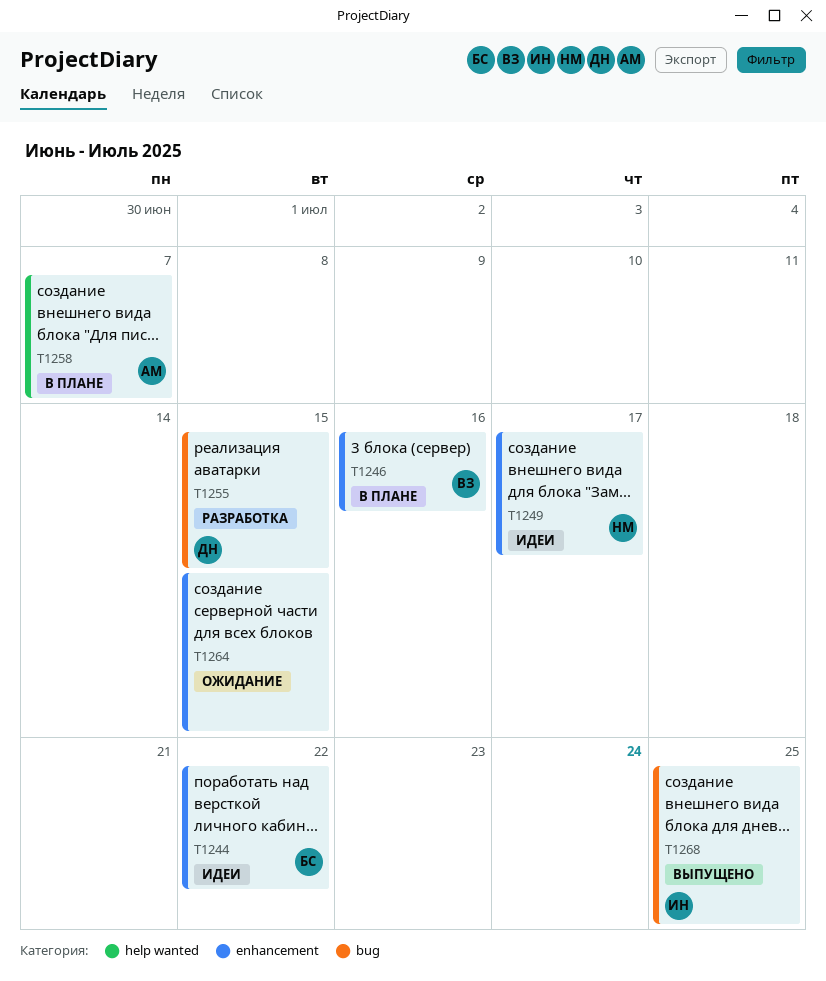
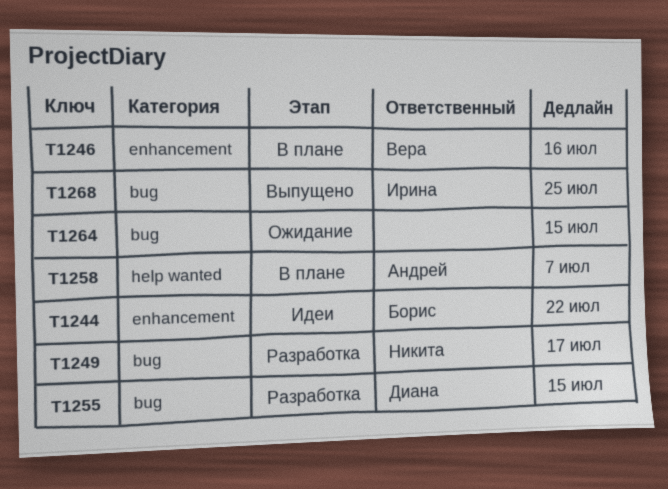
T1249, status: Идеи -> Разработка
T1249, label: enhancement -> bug
T1264, label: enhancement -> bug

